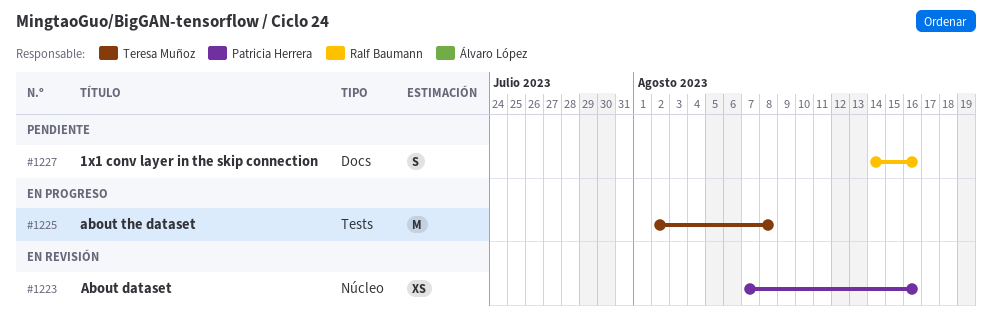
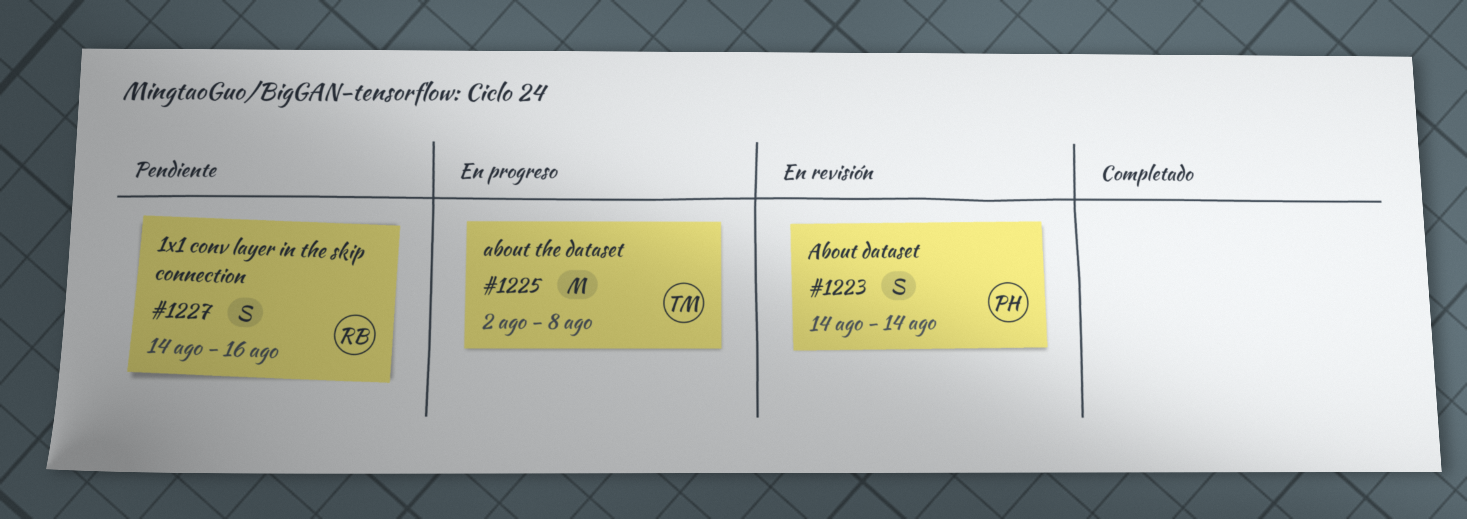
#1223, estimate: XS -> S
#1223, start: Aug 7 -> Aug 14
#1223, due: Aug 16 -> Aug 14

